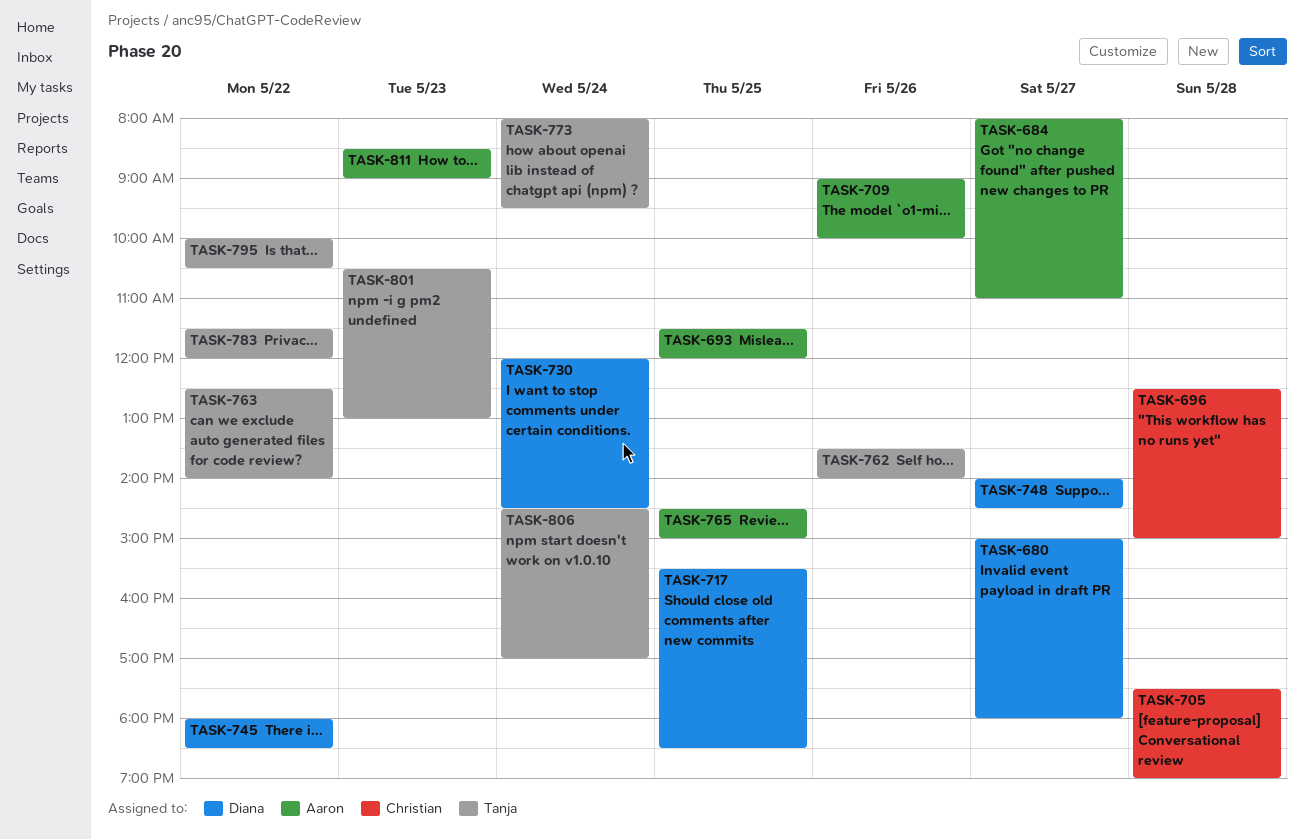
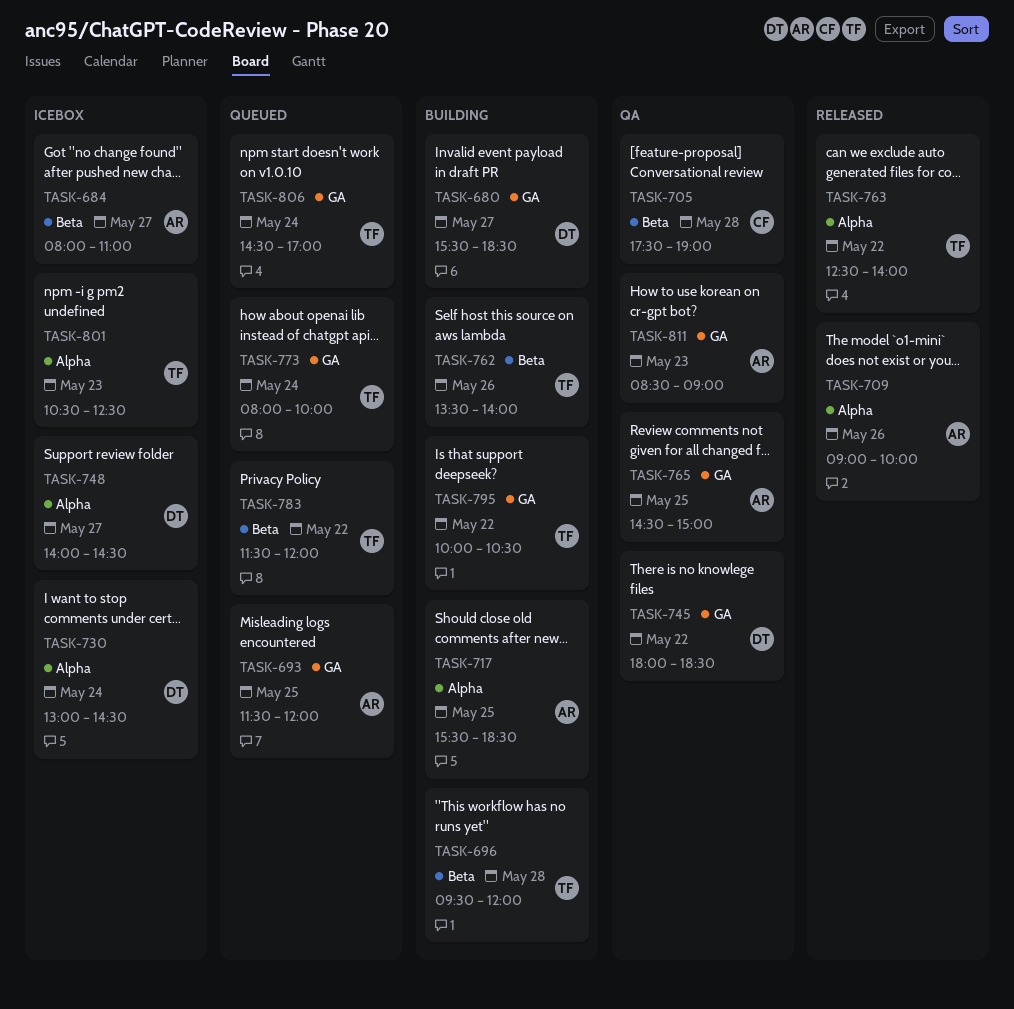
TASK-680, begins: 15:00 -> 15:30
TASK-680, ends: 18:00 -> 18:30
TASK-696, owner: Christian -> Tanja
TASK-696, begins: 12:30 -> 09:30
TASK-696, ends: 15:00 -> 12:00
TASK-717, owner: Diana -> Aaron
TASK-730, begins: 12:00 -> 13:00
TASK-773, ends: 09:30 -> 10:00
TASK-801, ends: 13:00 -> 12:30

